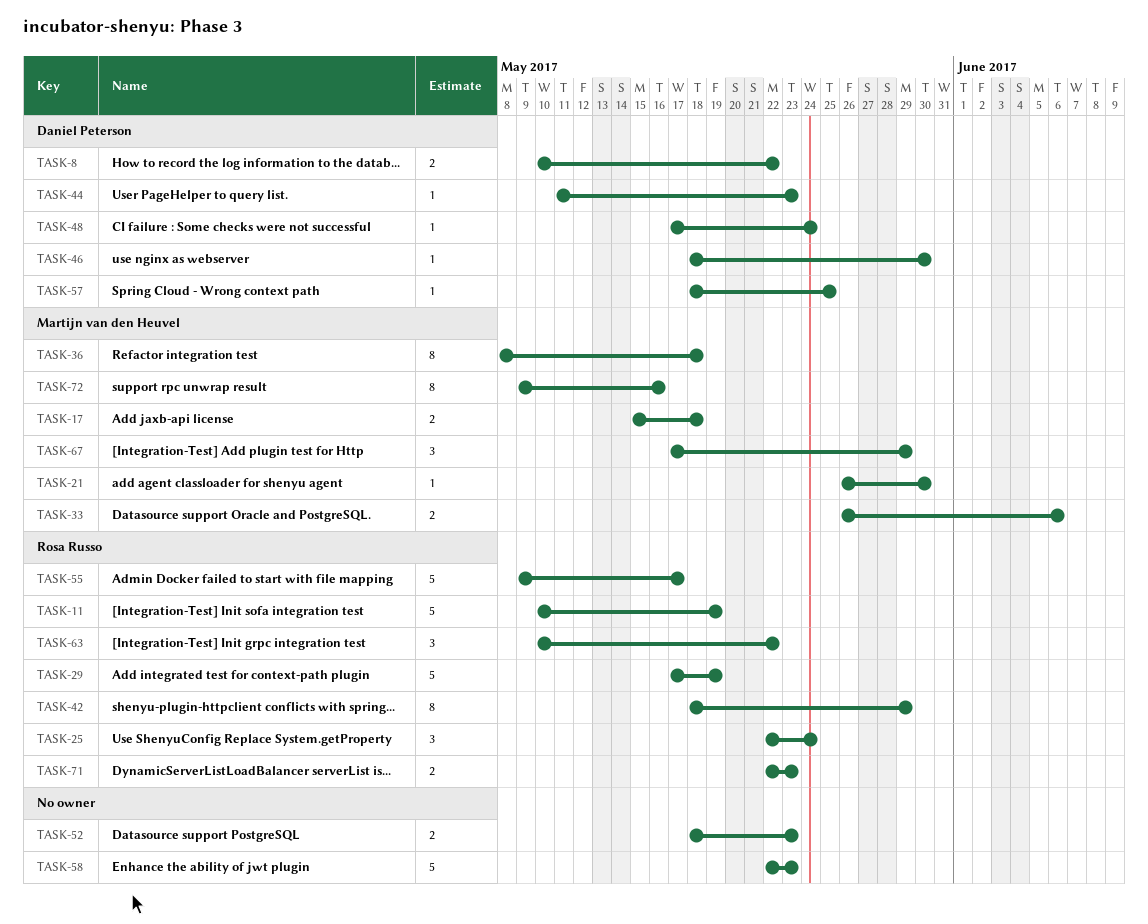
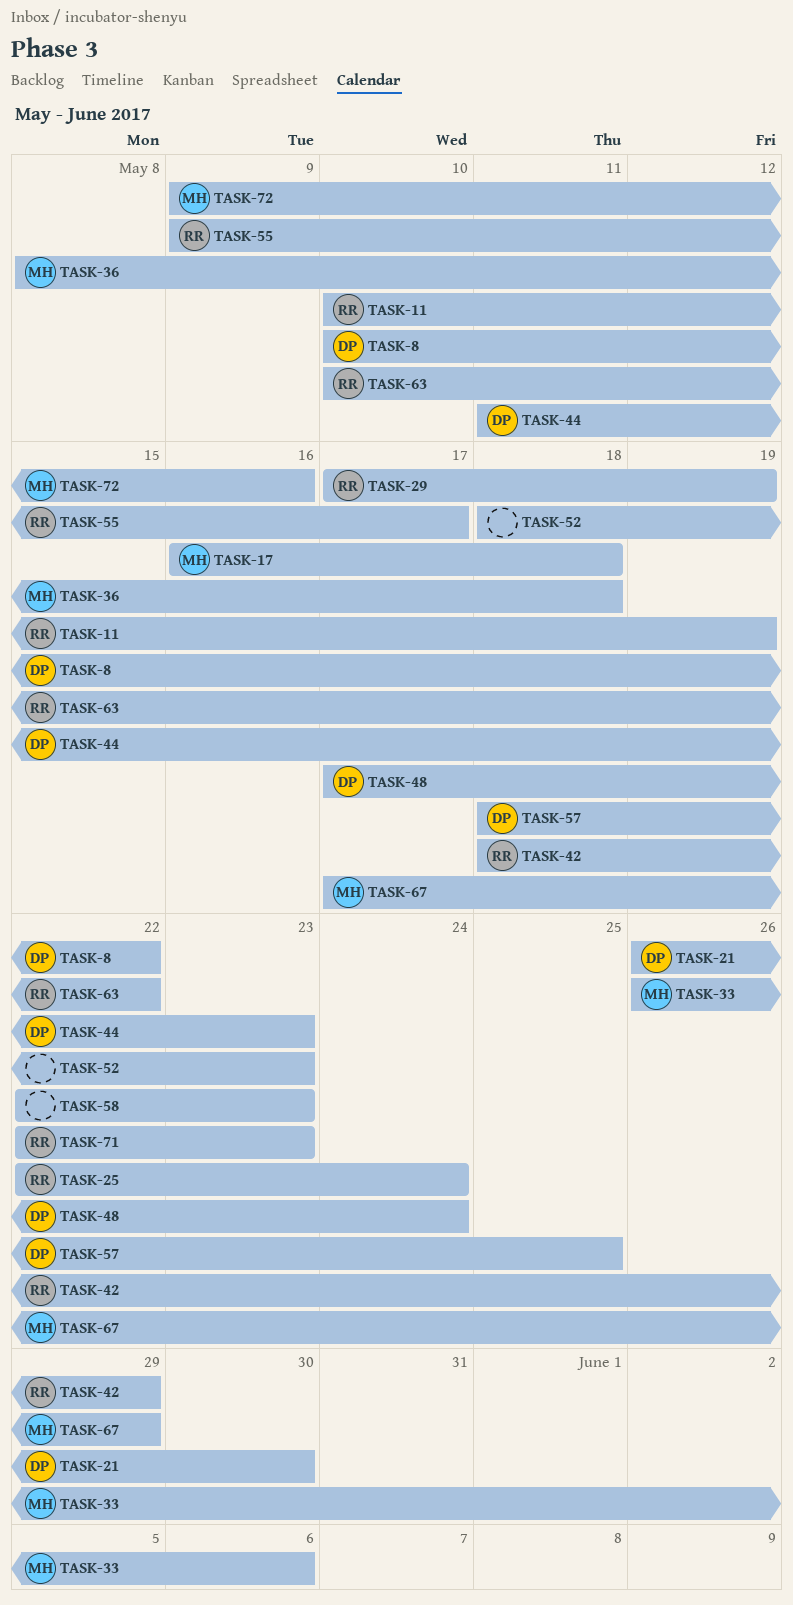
TASK-17, start: May 15 -> May 16
TASK-21, owner: Martijn van den Heuvel -> Daniel Peterson
TASK-46: present -> none

